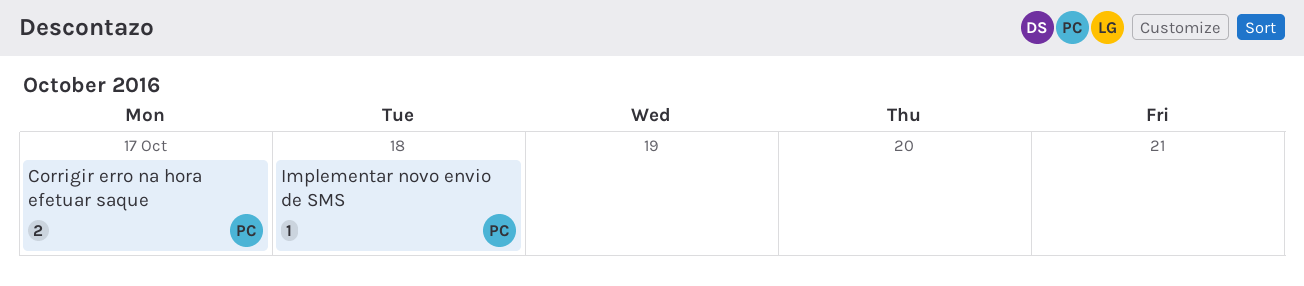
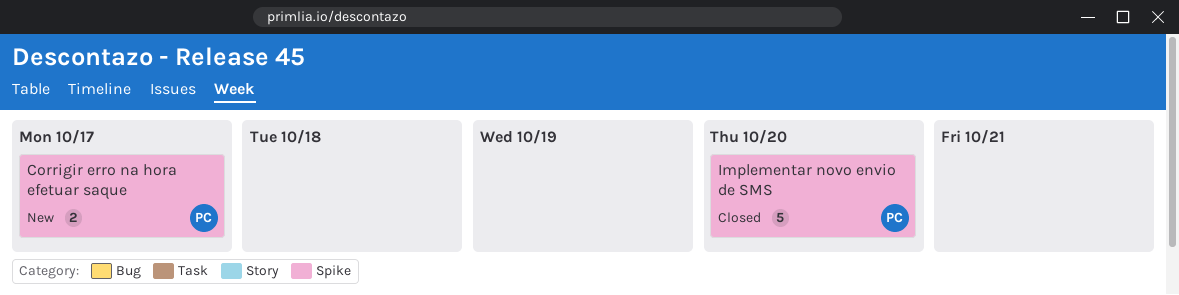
Implementar novo envio de SMS, estimate: 1 -> 5
Implementar novo envio de SMS, due: Oct 18 -> Oct 20

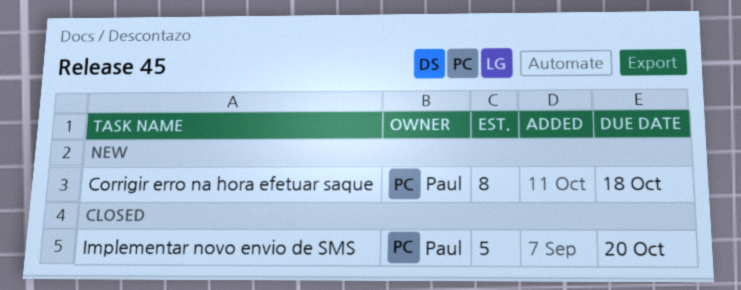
Corrigir erro na hora efetuar saque, estimate: 2 -> 8
Corrigir erro na hora efetuar saque, due: Oct 17 -> Oct 18

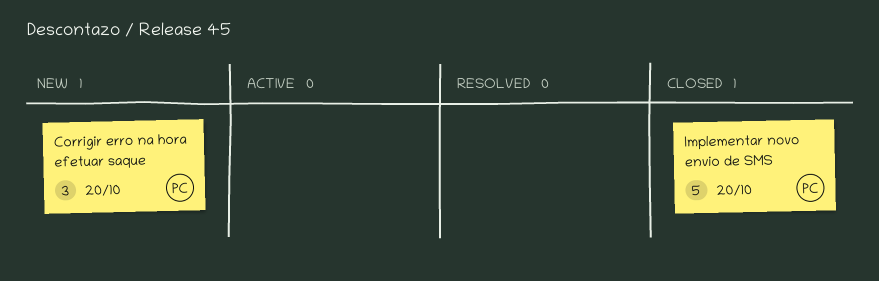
Corrigir erro na hora efetuar saque, estimate: 8 -> 3
Corrigir erro na hora efetuar saque, due: Oct 18 -> Oct 20

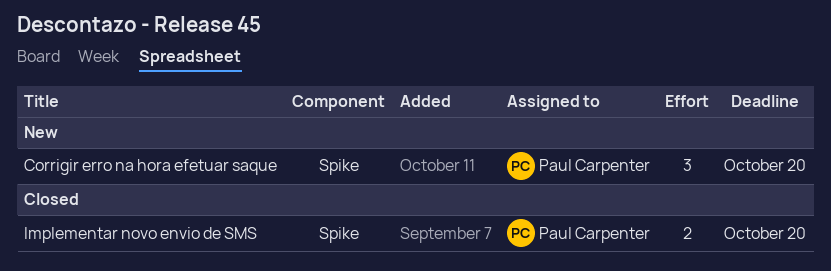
Implementar novo envio de SMS, estimate: 5 -> 2

